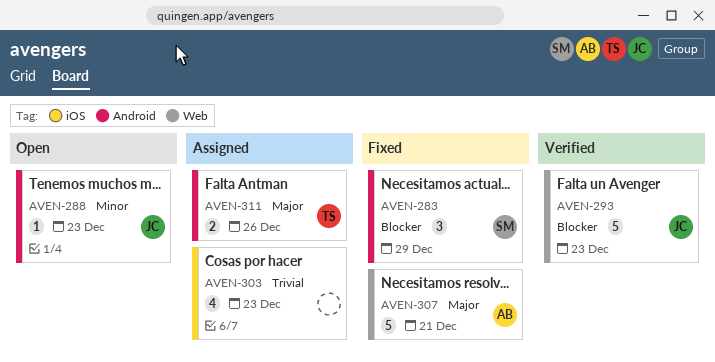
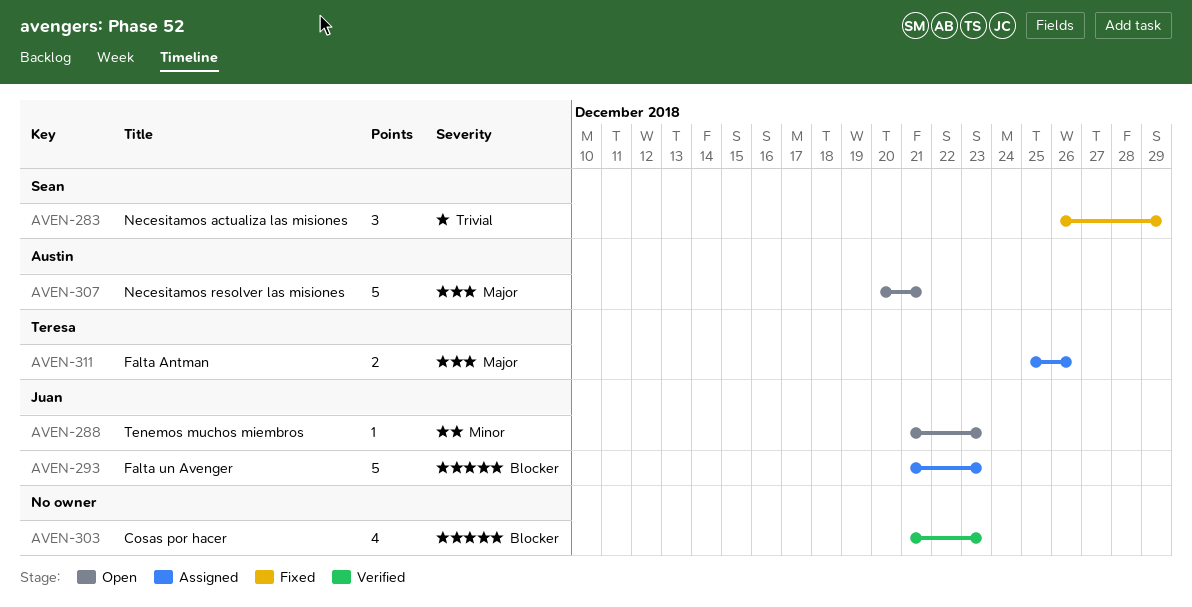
AVEN-283, priority: Blocker -> Trivial
AVEN-293, status: Verified -> Assigned
AVEN-303, status: Assigned -> Verified
AVEN-303, priority: Trivial -> Blocker
AVEN-307, status: Fixed -> Open

